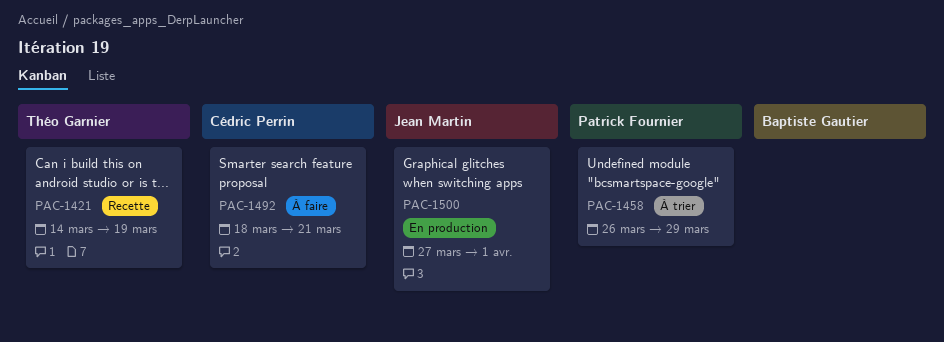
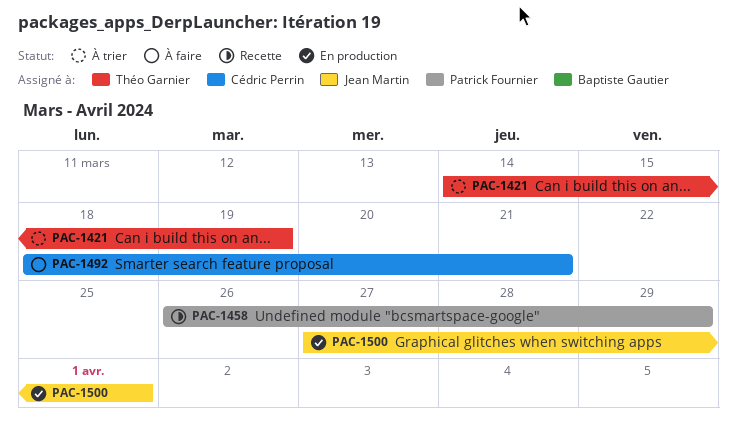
PAC-1421, status: Recette -> À trier
PAC-1458, status: À trier -> Recette

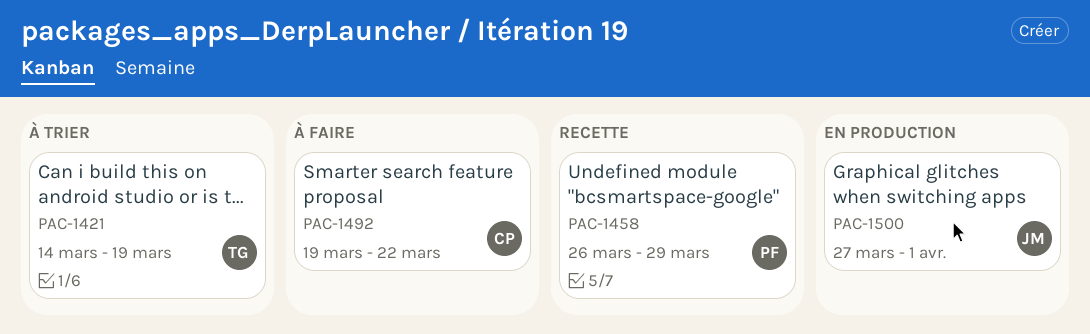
PAC-1492, start: Mar 18 -> Mar 19
PAC-1492, due: Mar 21 -> Mar 22

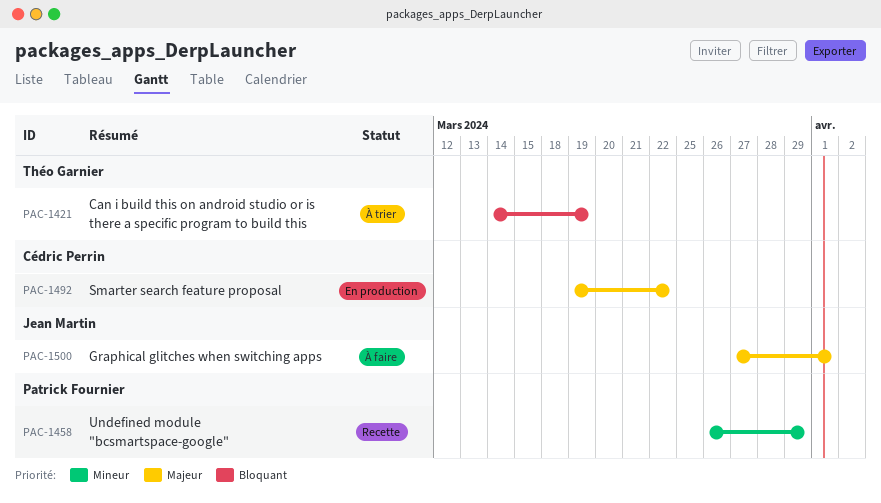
PAC-1492, status: À faire -> En production
PAC-1500, status: En production -> À faire

